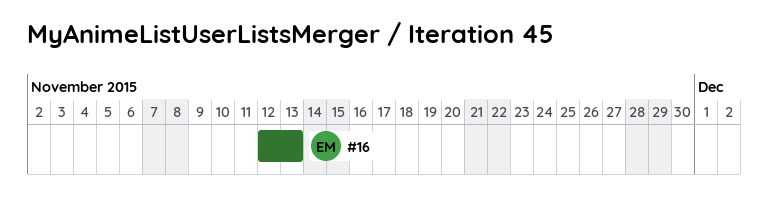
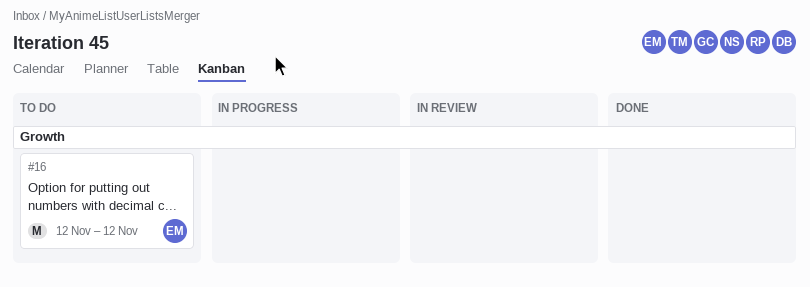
#16, due: Nov 13 -> Nov 12

